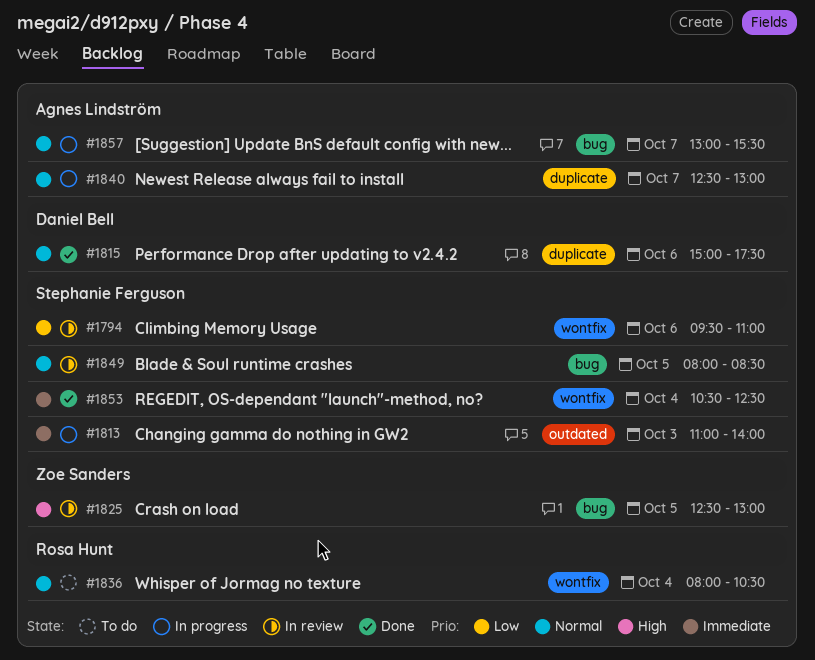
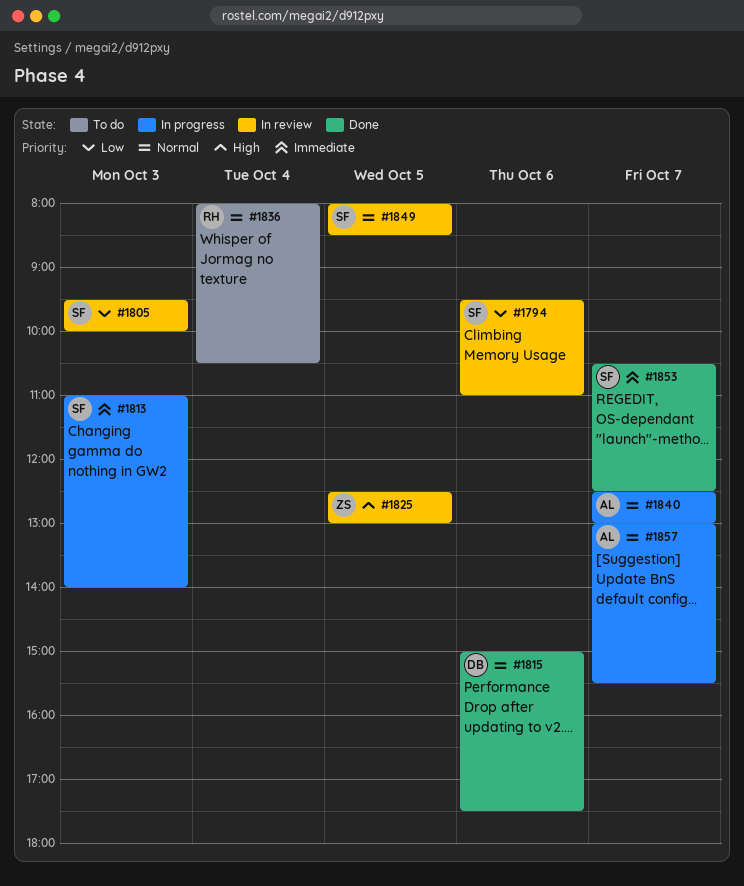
#1805: none -> present
#1853, day: Oct 4 -> Oct 7

